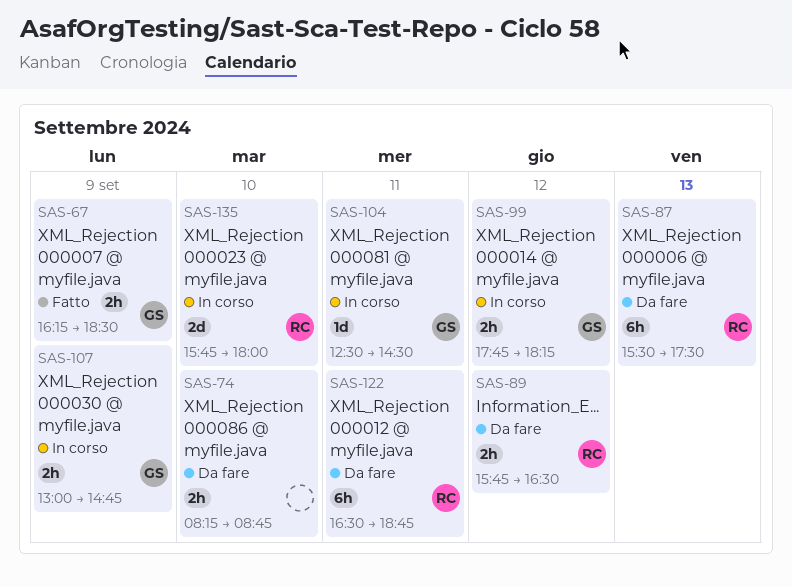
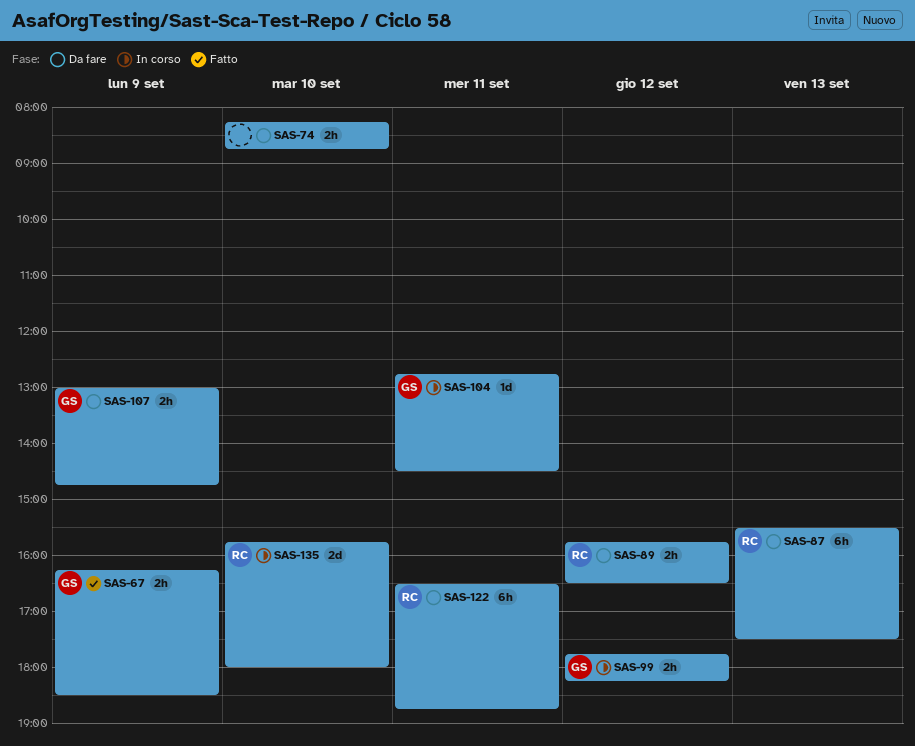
SAS-104, begins: 12:30 -> 12:45
SAS-107, status: In corso -> Da fare

